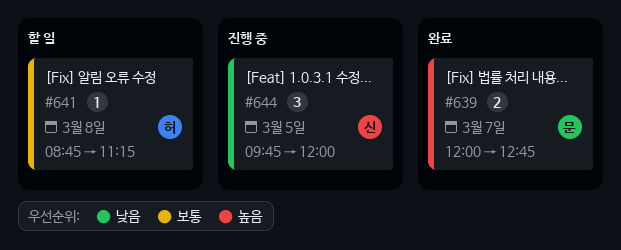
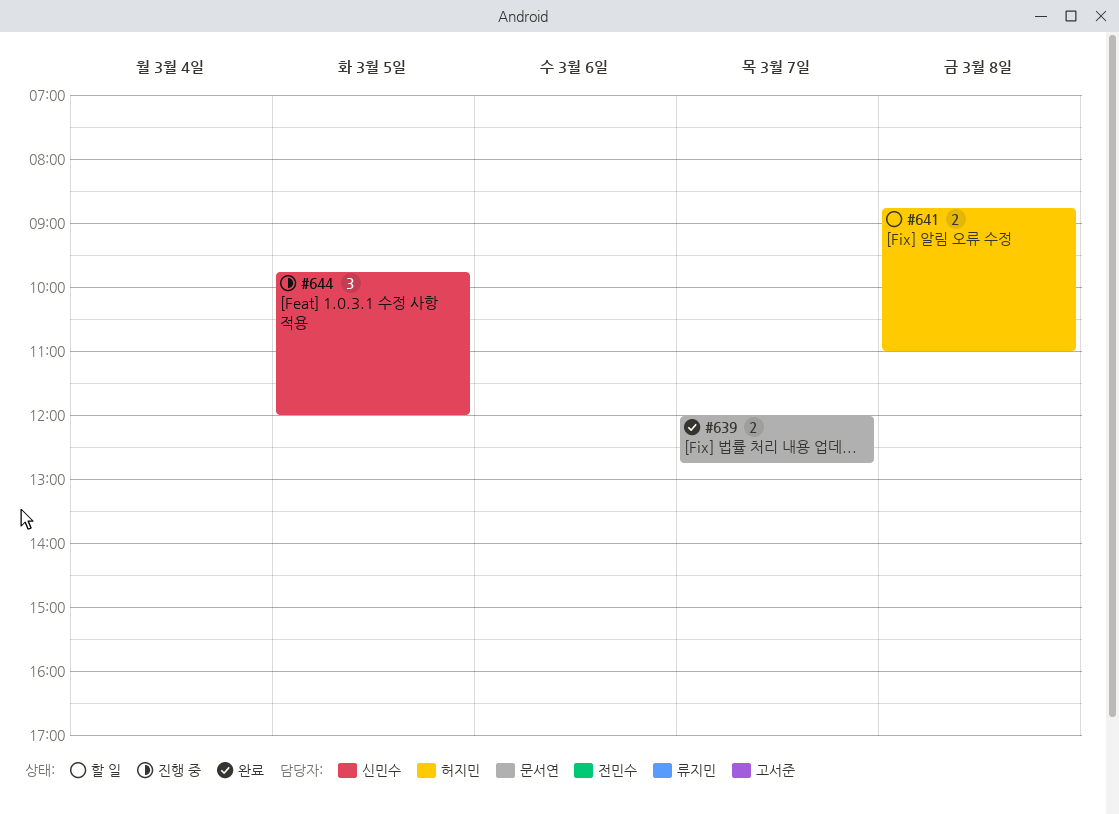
#641, estimate: 1 -> 2
#641, ends: 11:15 -> 11:00

